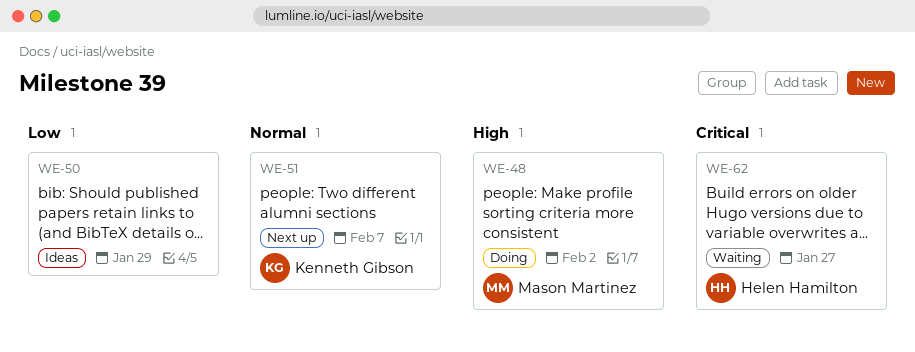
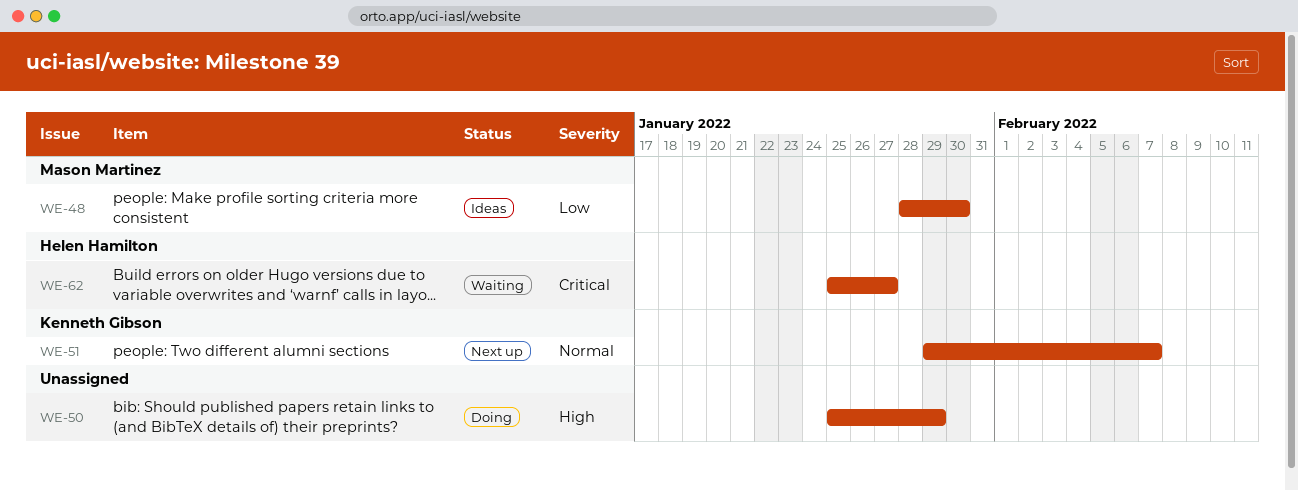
WE-48, status: Doing -> Ideas
WE-48, priority: High -> Low
WE-48, due: Feb 2 -> Jan 30
WE-50, status: Ideas -> Doing
WE-50, priority: Low -> High

